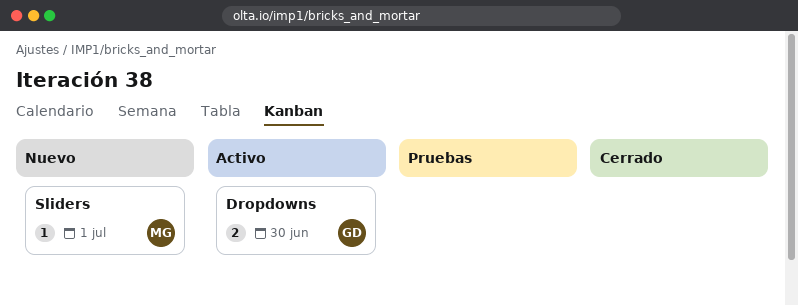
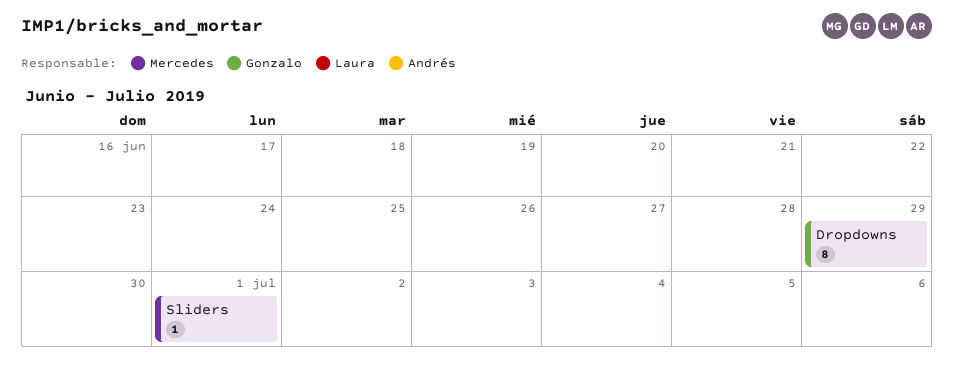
Dropdowns, estimate: 2 -> 8
Dropdowns, due: Jun 30 -> Jun 29

